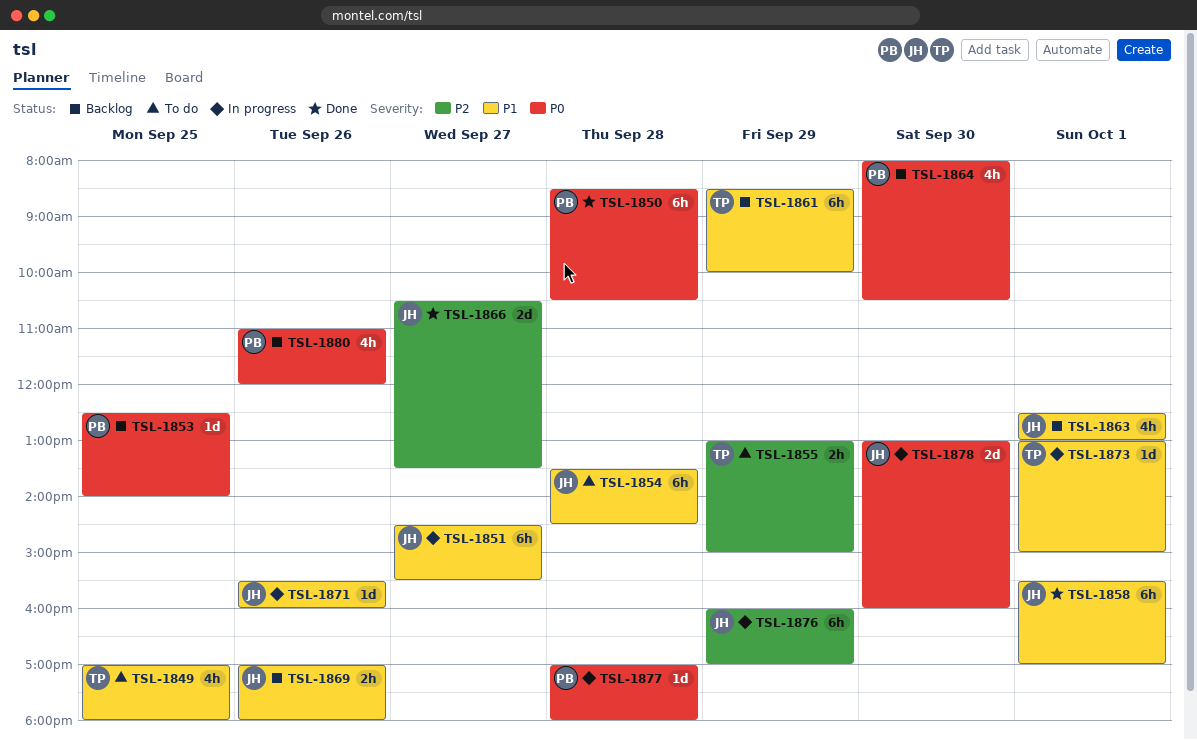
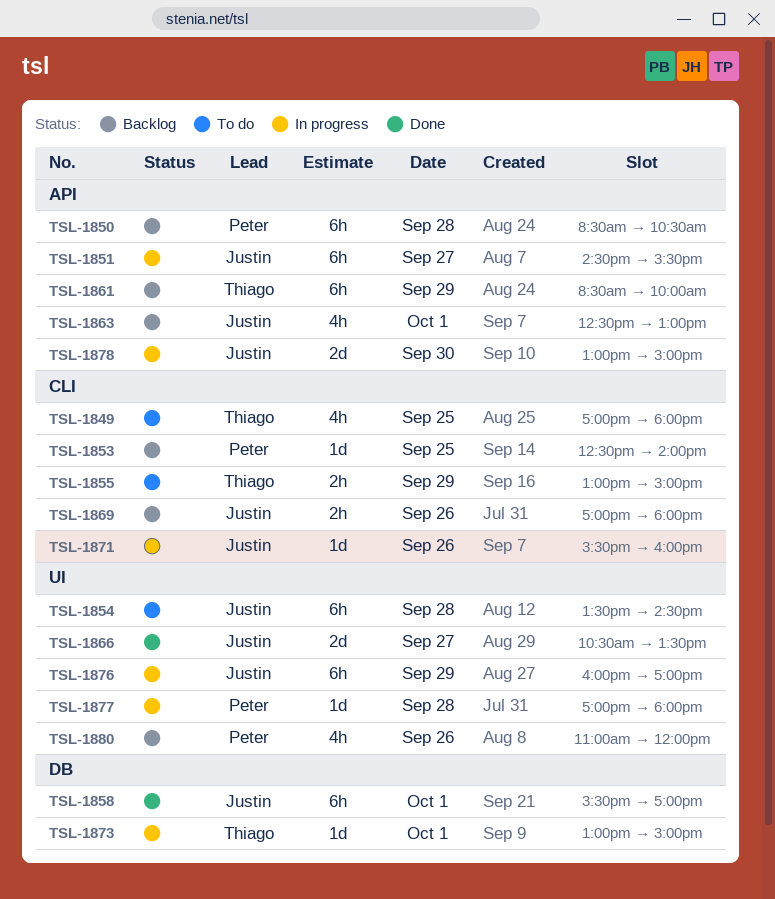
TSL-1850, status: Done -> Backlog
TSL-1864: present -> none
TSL-1878, ends: 16:00 -> 15:00

